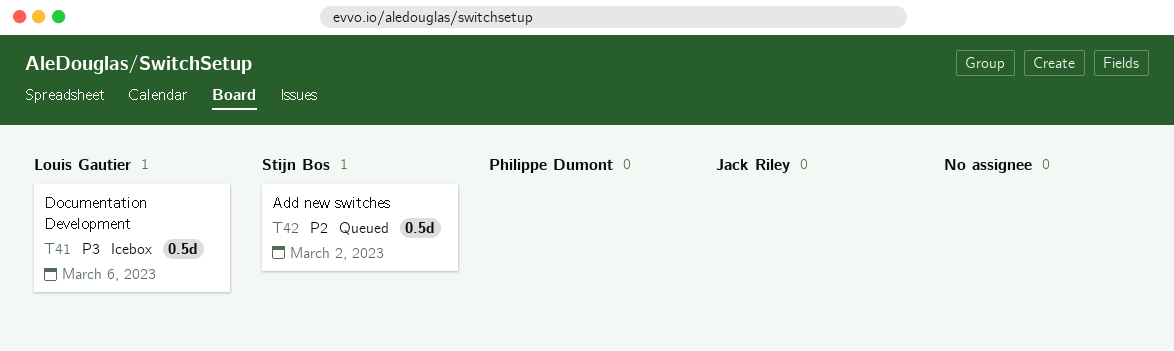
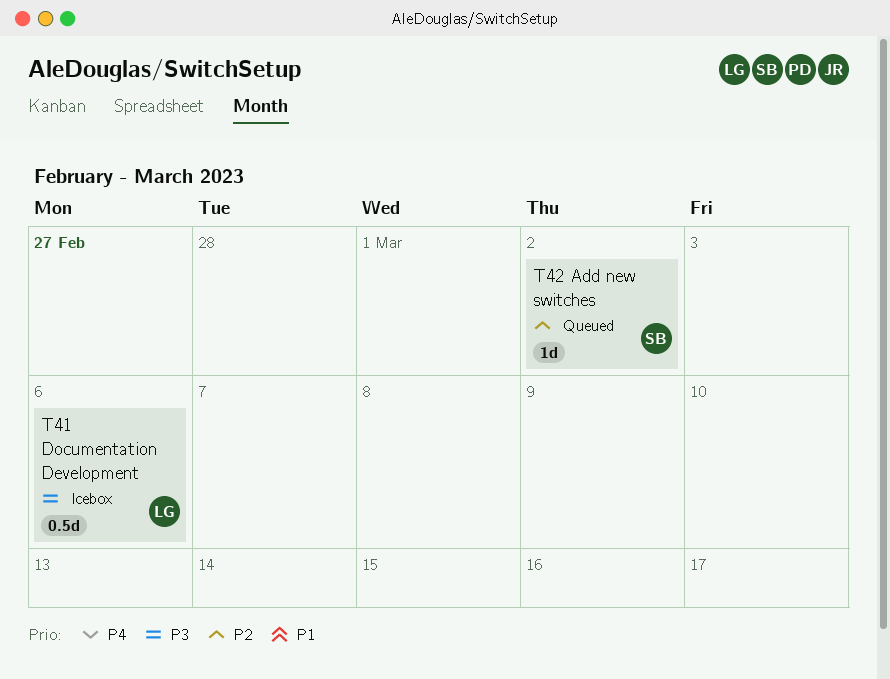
T42, estimate: 0.5d -> 1d

